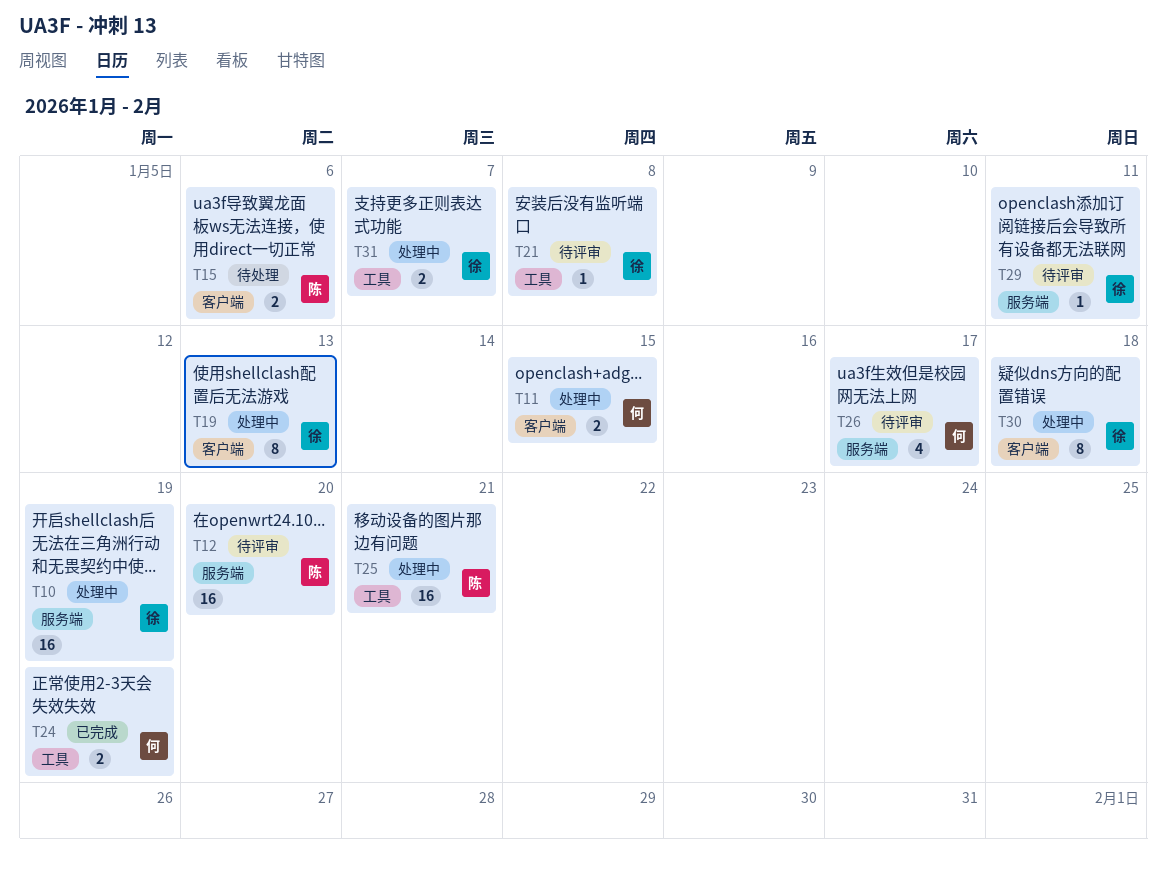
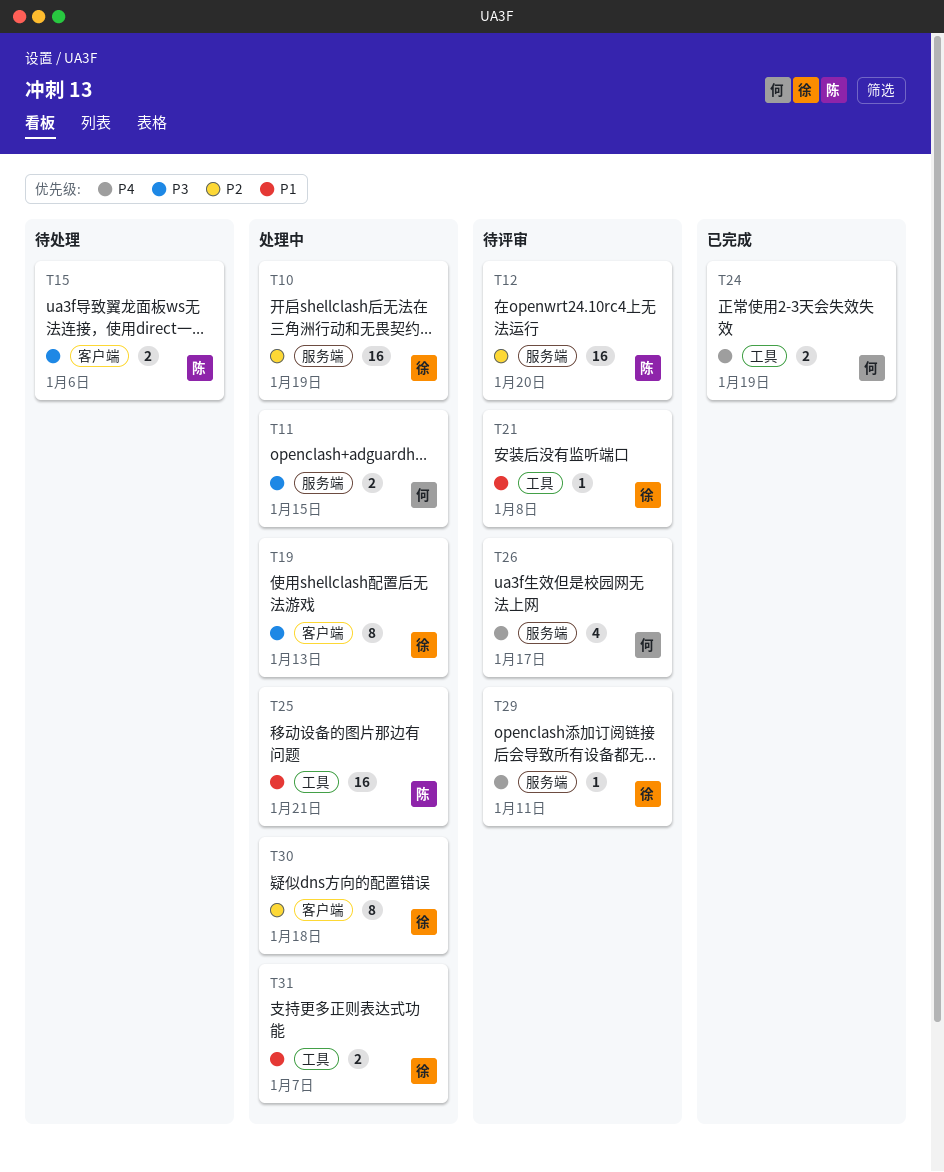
T11, label: 客户端 -> 服务端

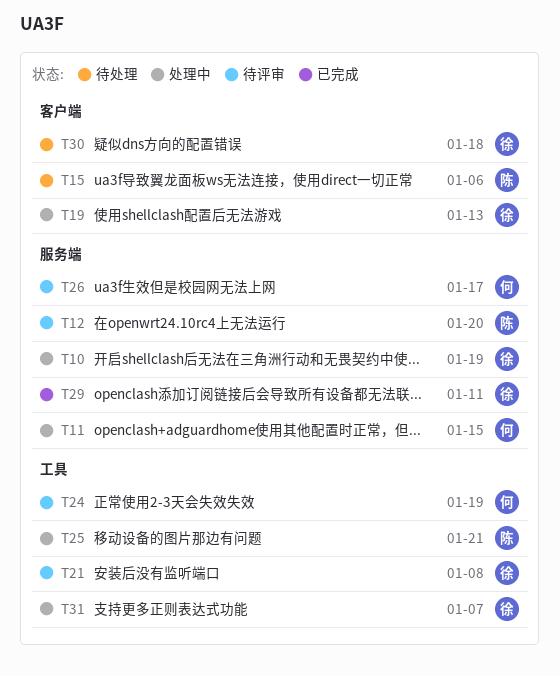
T24, status: 已完成 -> 待评审
T29, status: 待评审 -> 已完成
T30, status: 处理中 -> 待处理

